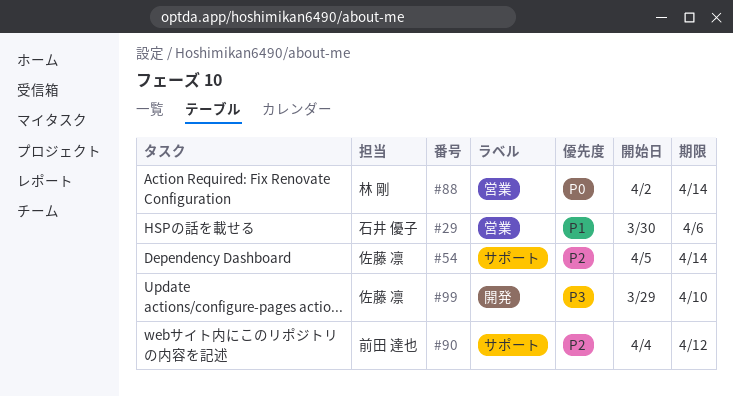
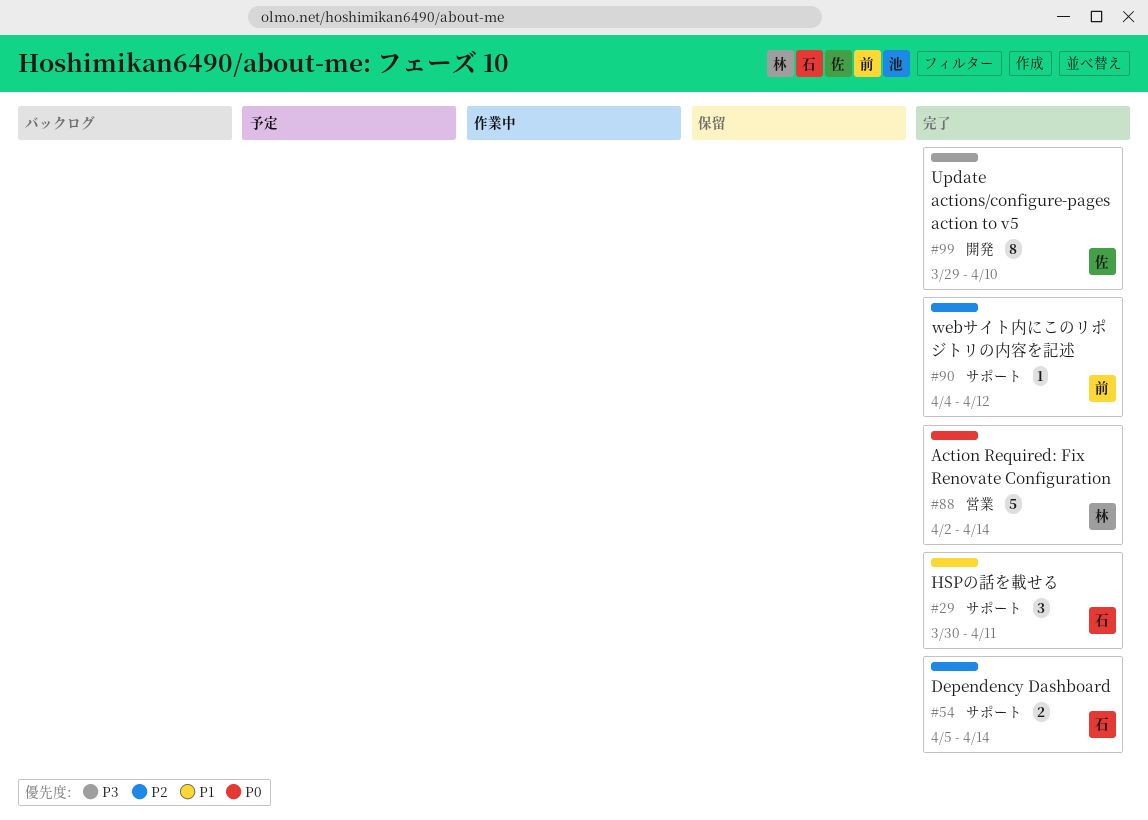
#29, label: 営業 -> サポート
#29, due: Apr 6 -> Apr 11
#54, owner: 佐藤 凛 -> 石井 優子

